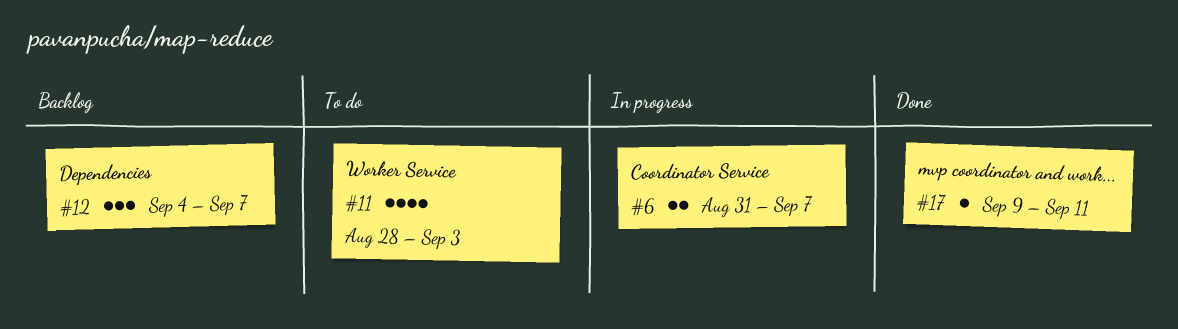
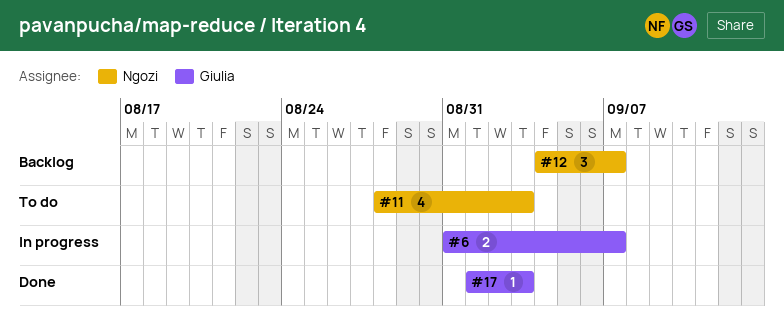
#17, start: Sep 9 -> Sep 1
#17, due: Sep 11 -> Sep 3

